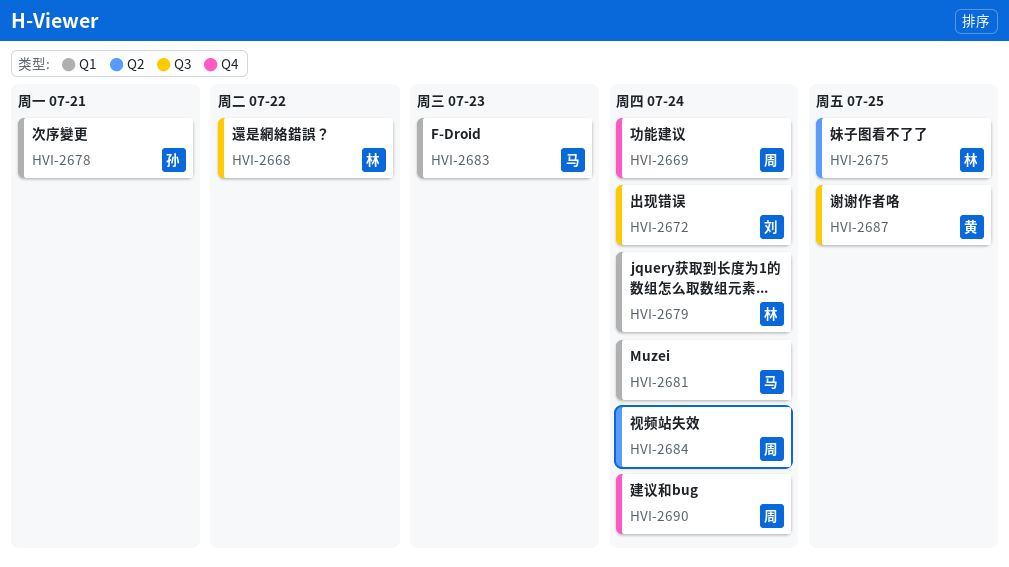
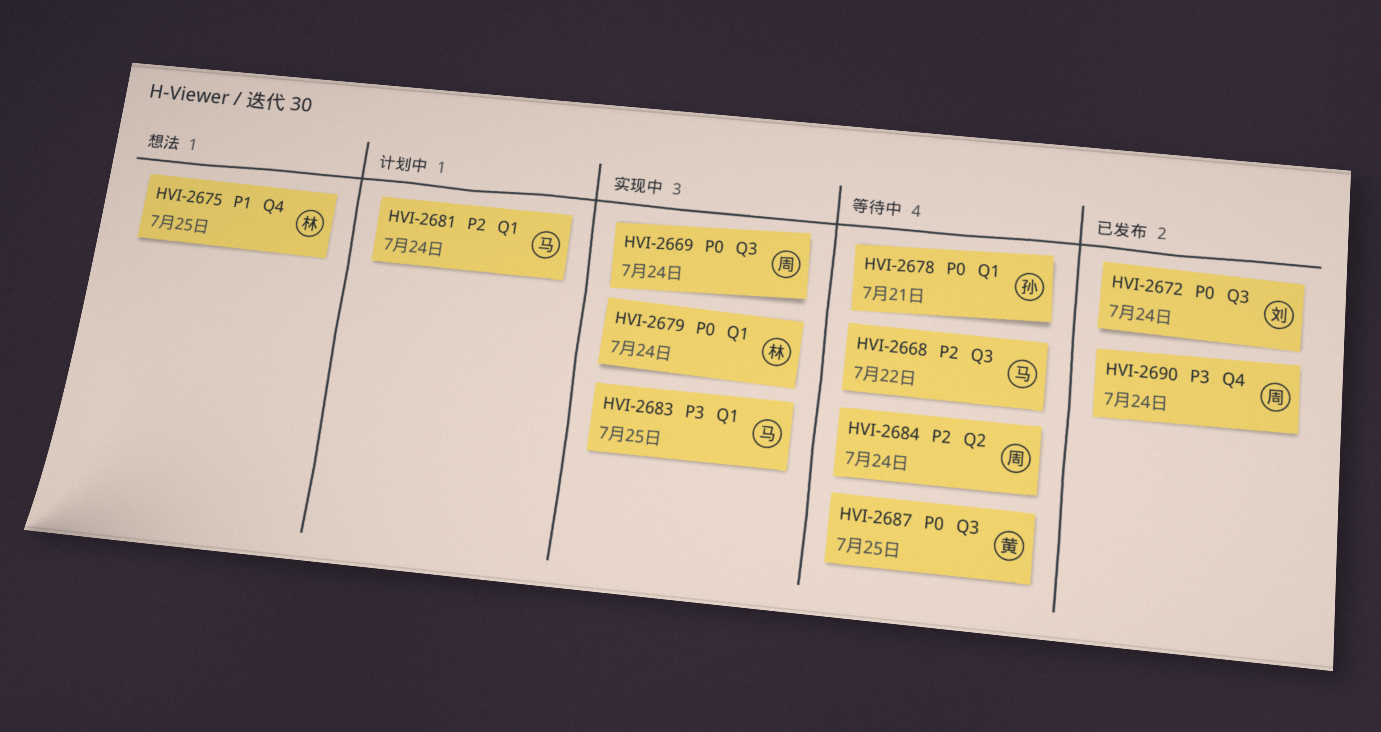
HVI-2668, owner: 林 -> 马
HVI-2669, label: Q4 -> Q3
HVI-2675, label: Q2 -> Q4
HVI-2683, due: Jul 23 -> Jul 25

